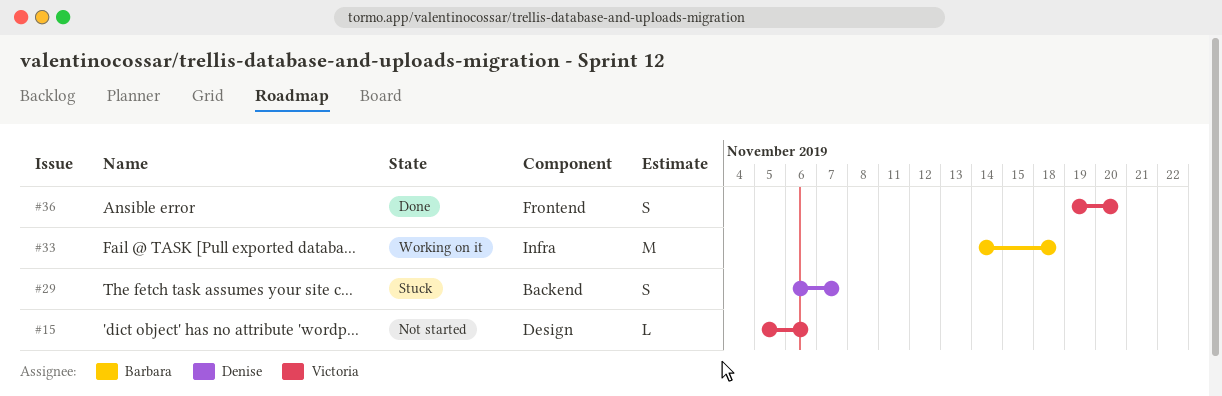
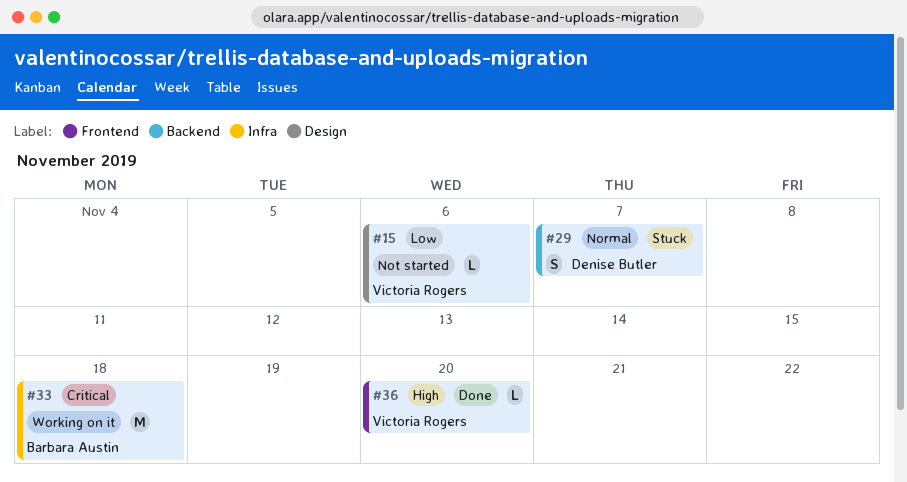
#36, estimate: S -> L

